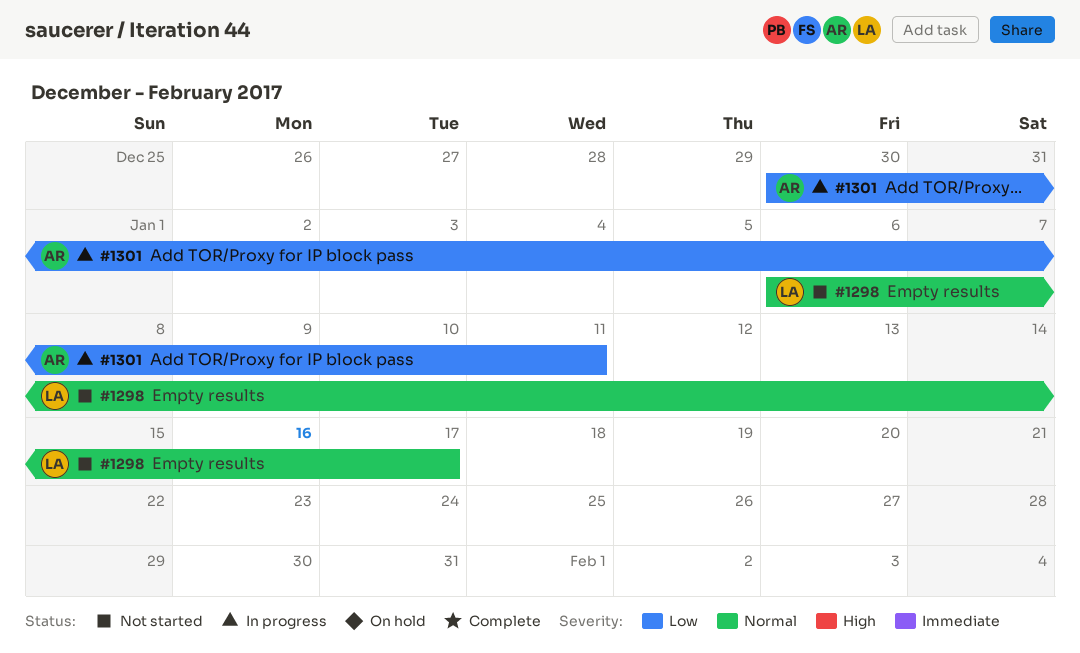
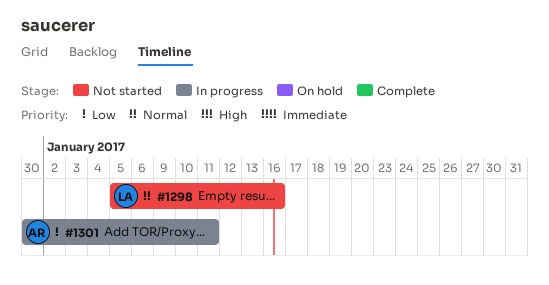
#1298, start: Jan 6 -> Jan 5
#1298, due: Jan 17 -> Jan 16

